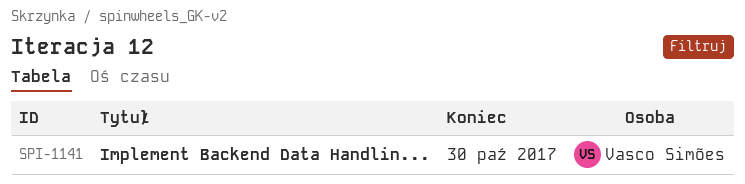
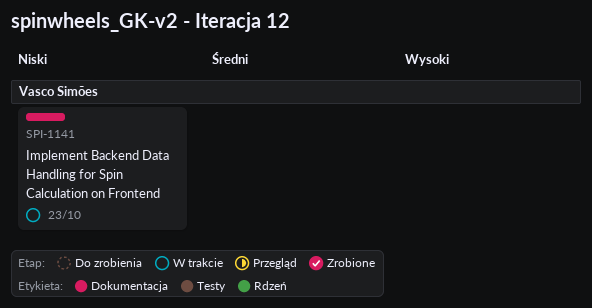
SPI-1141, due: Oct 30 -> Oct 23

